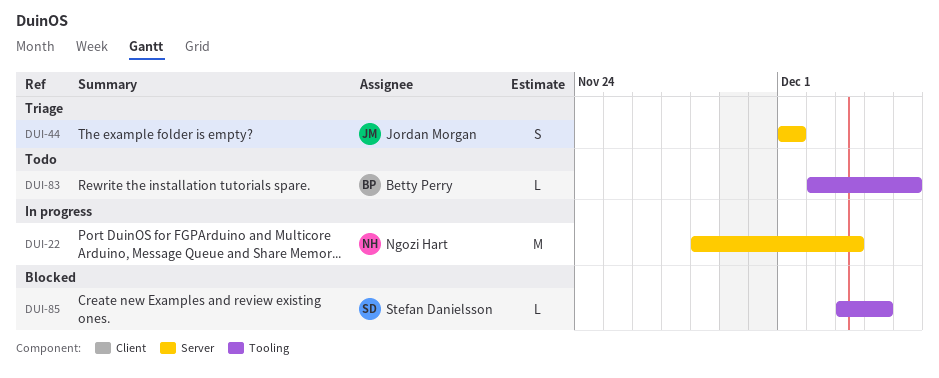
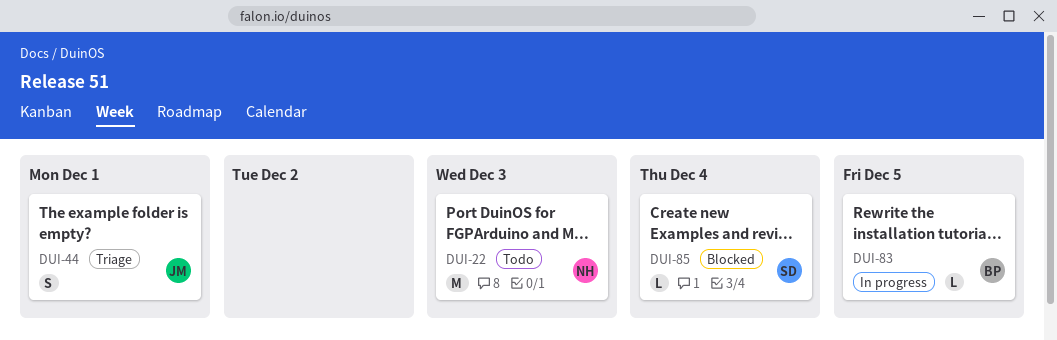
DUI-22, status: In progress -> Todo
DUI-83, status: Todo -> In progress

